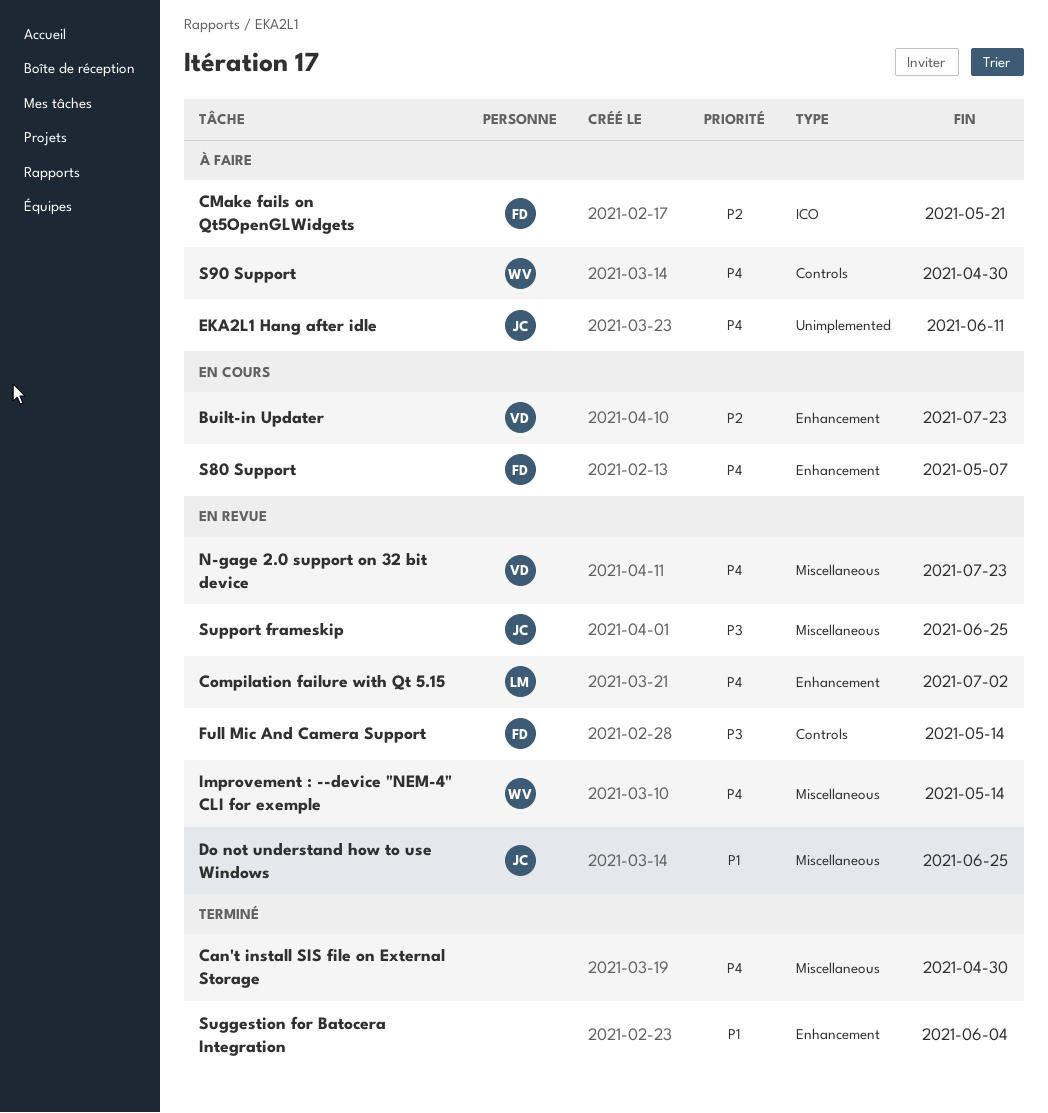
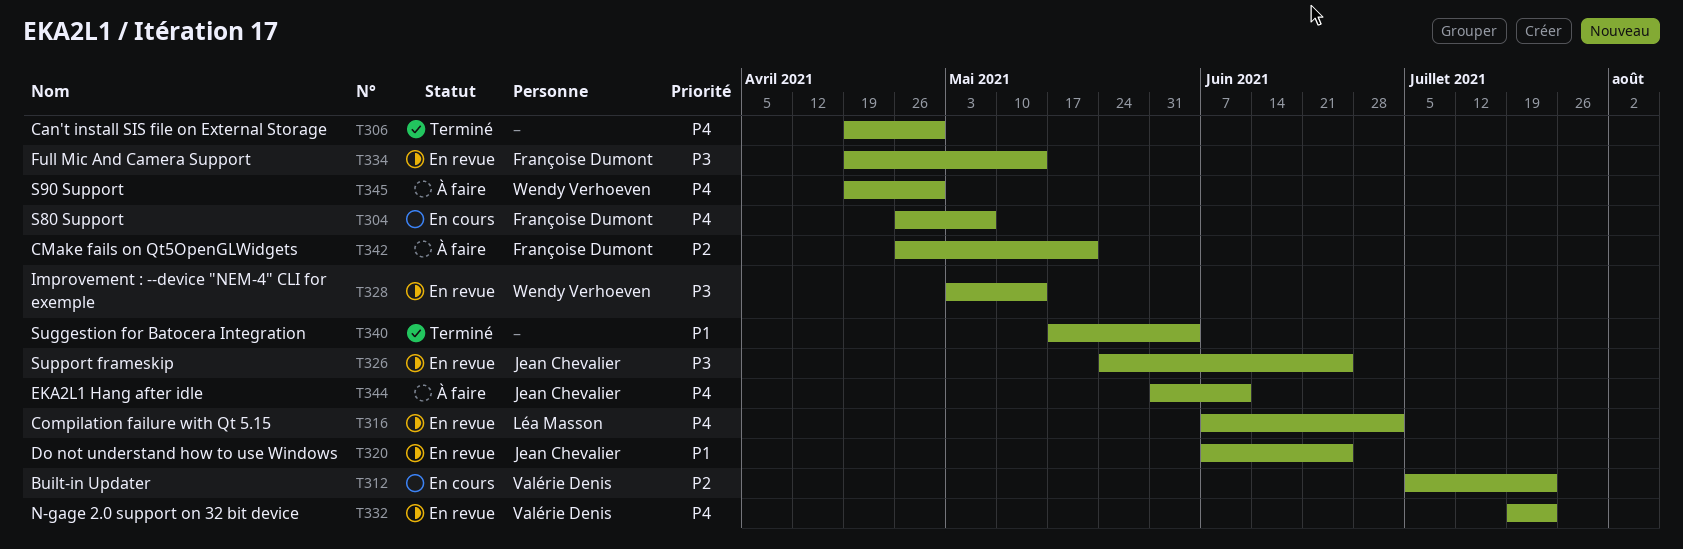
Improvement : --device "NEM-4" CLI for exemple, priority: P4 -> P3

